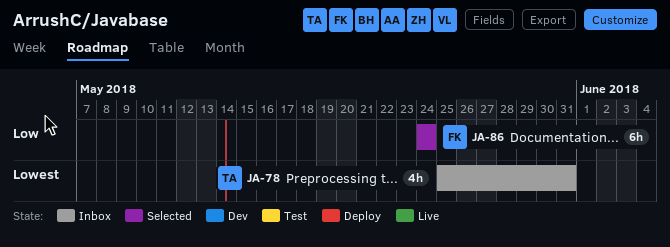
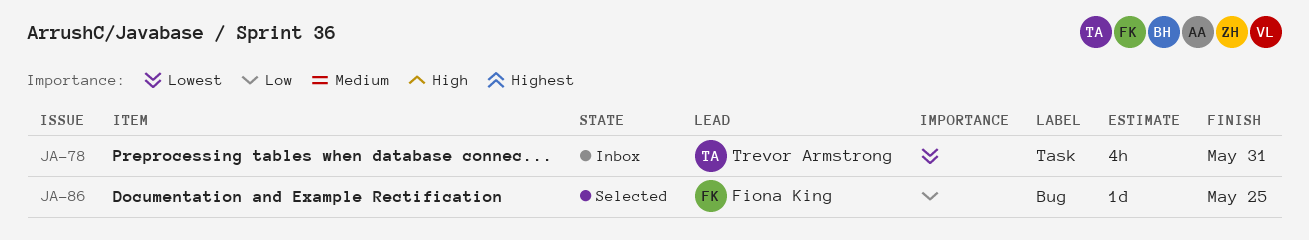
JA-86, estimate: 6h -> 1d
JA-86, due: May 24 -> May 25

